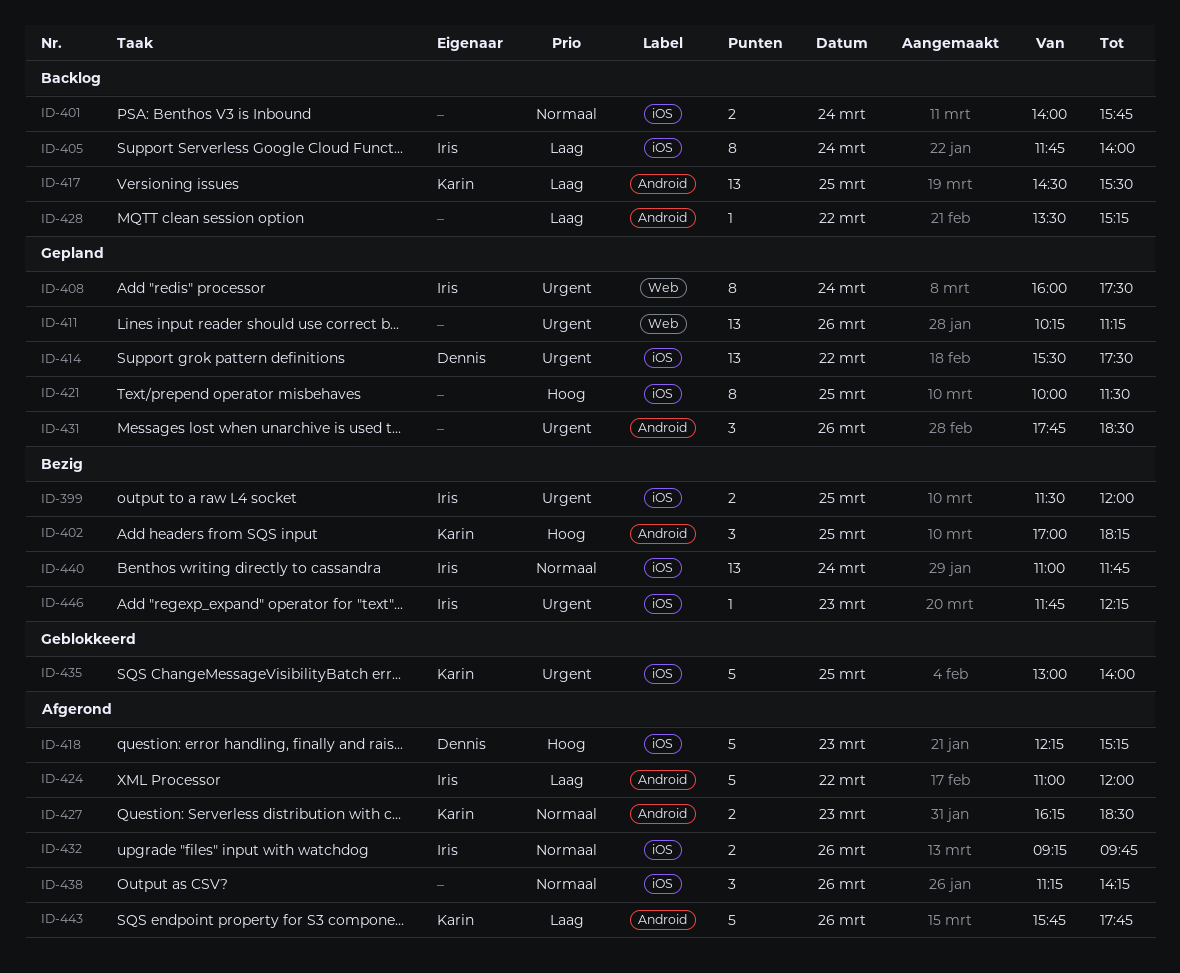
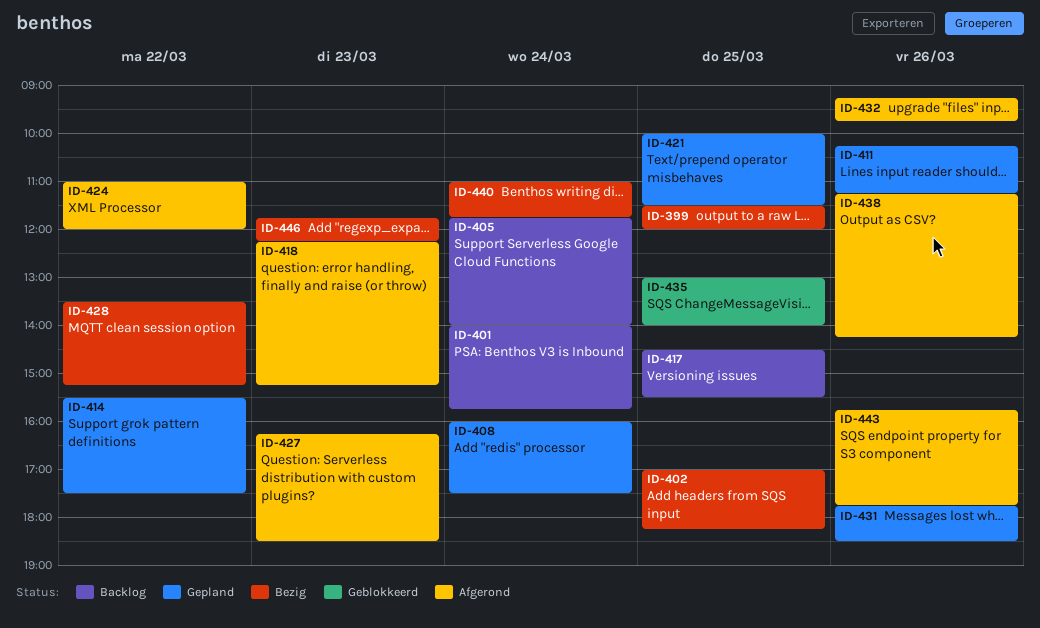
ID-428, status: Backlog -> Bezig

